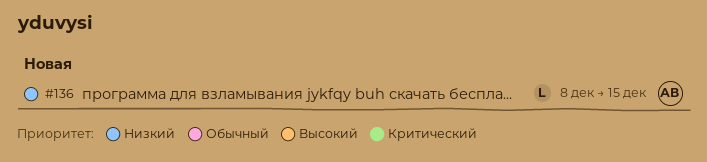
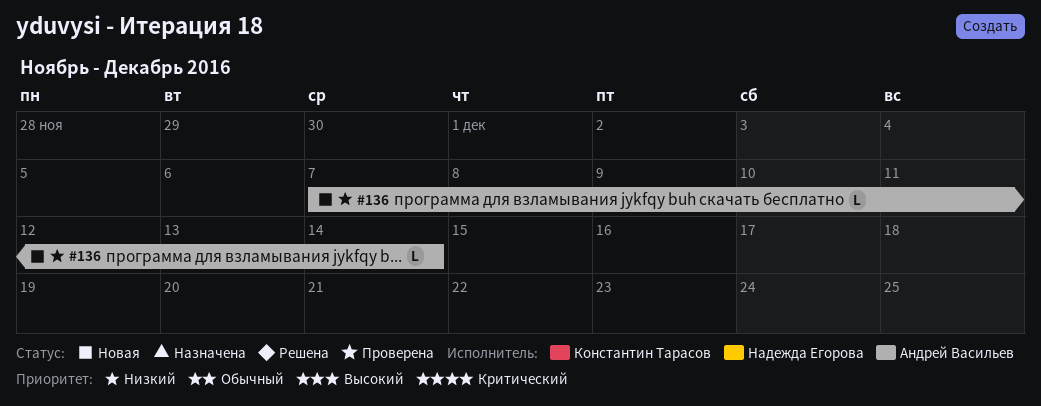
#136, start: Dec 8 -> Dec 7
#136, due: Dec 15 -> Dec 14

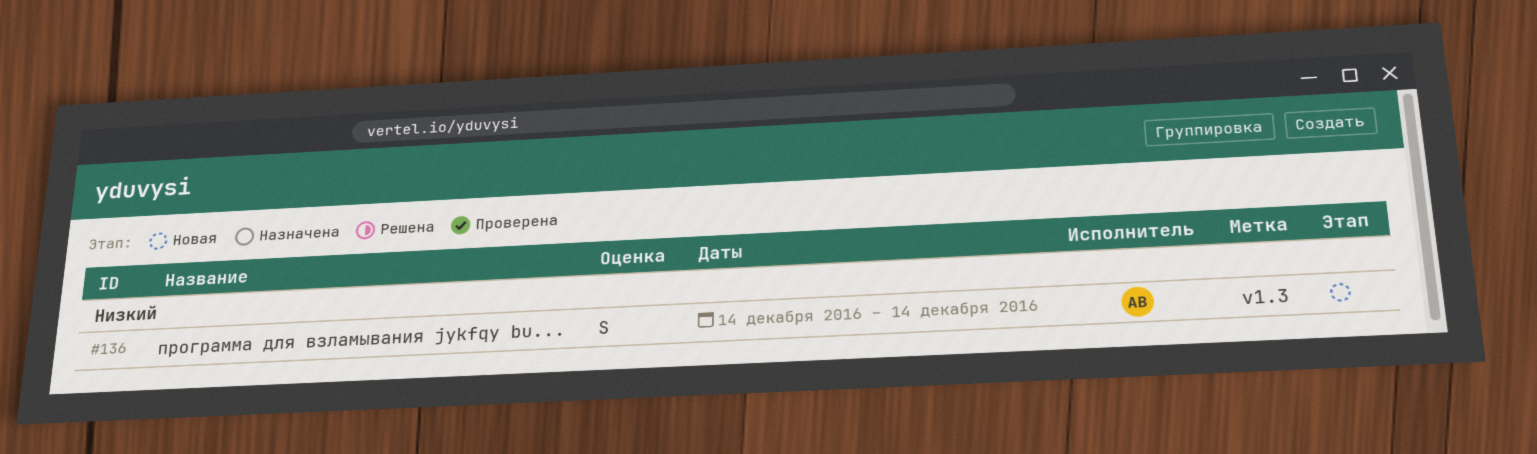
#136, estimate: L -> S
#136, start: Dec 7 -> Dec 14

